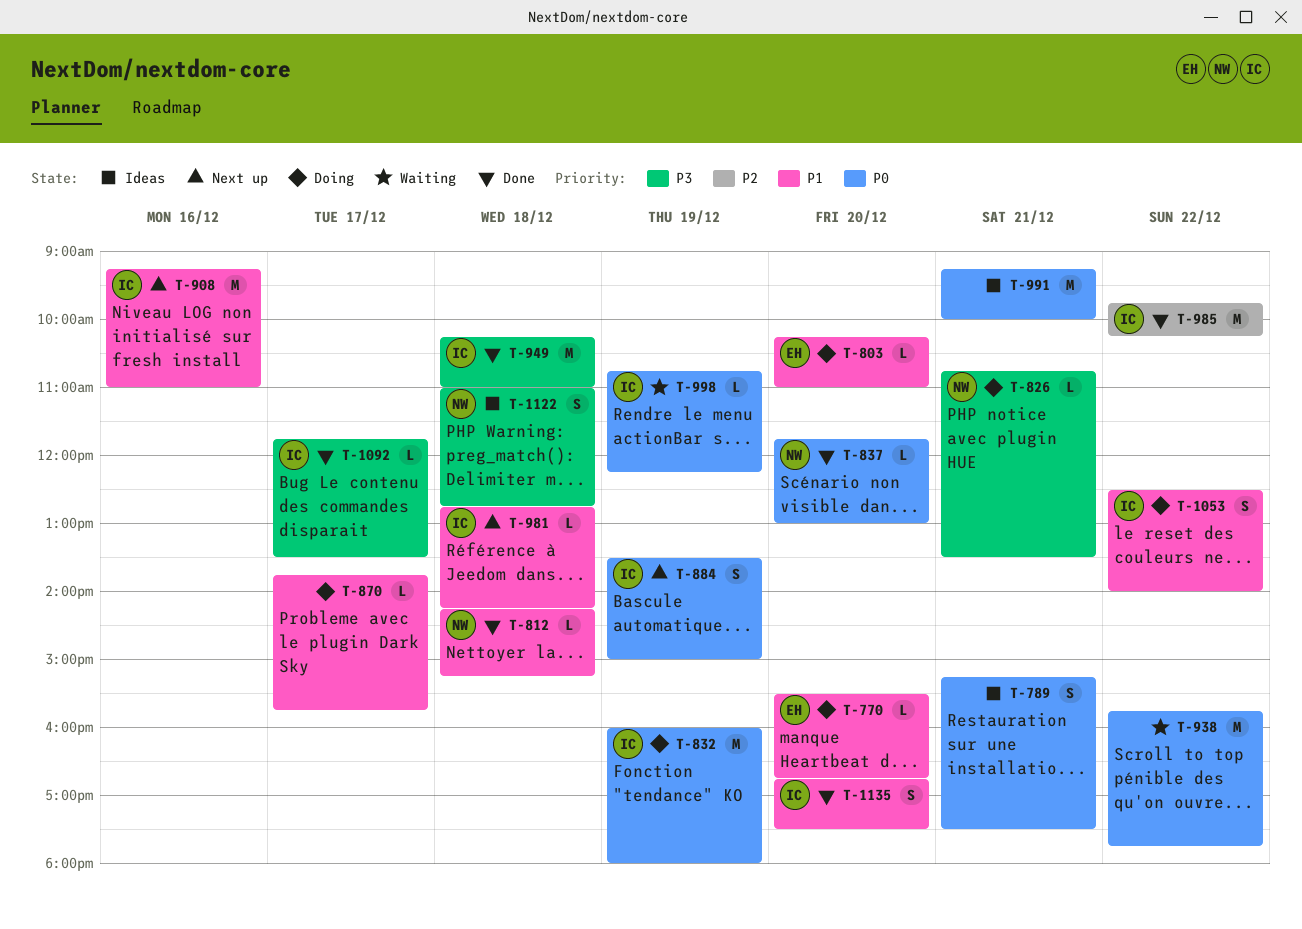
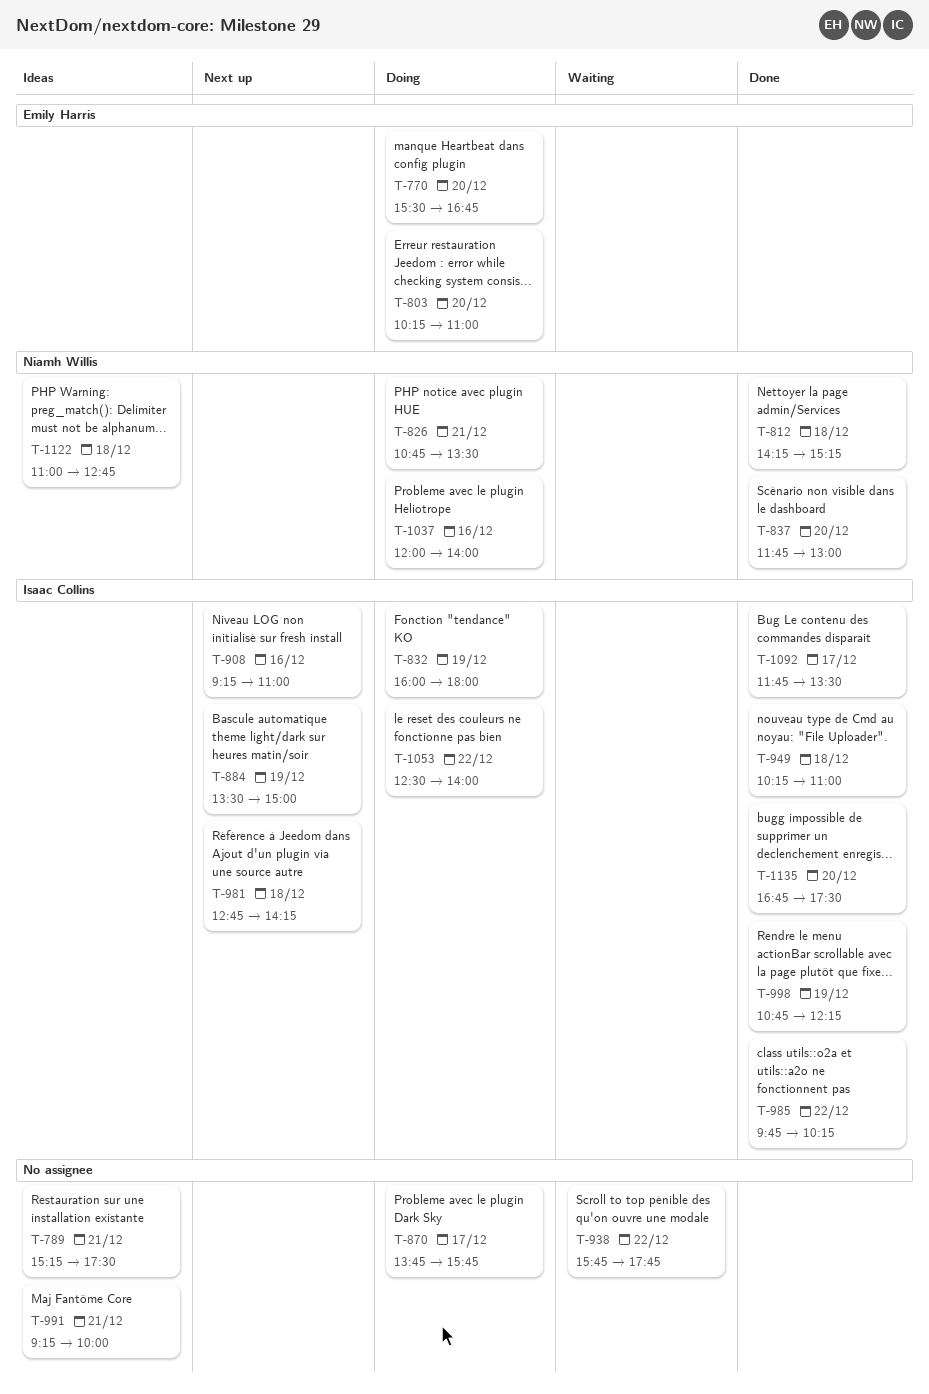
T-998, status: Waiting -> Done
T-1037: none -> present

